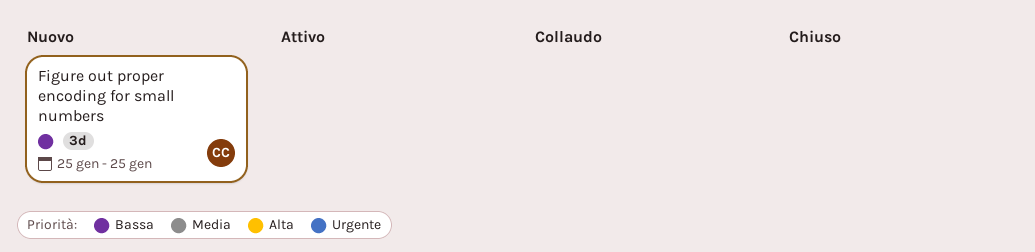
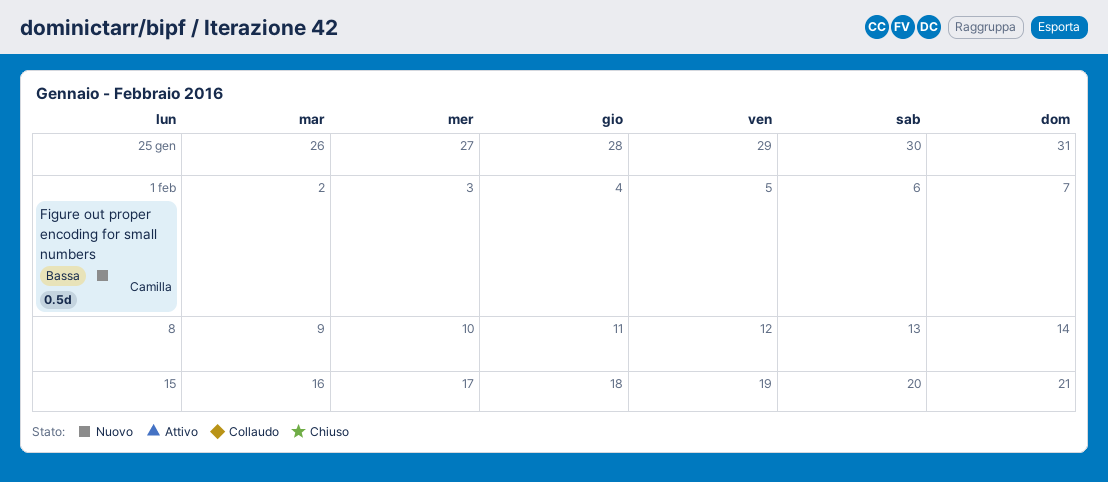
Figure out proper encoding for small numbers, estimate: 3d -> 0.5d
Figure out proper encoding for small numbers, due: Jan 25 -> Feb 1

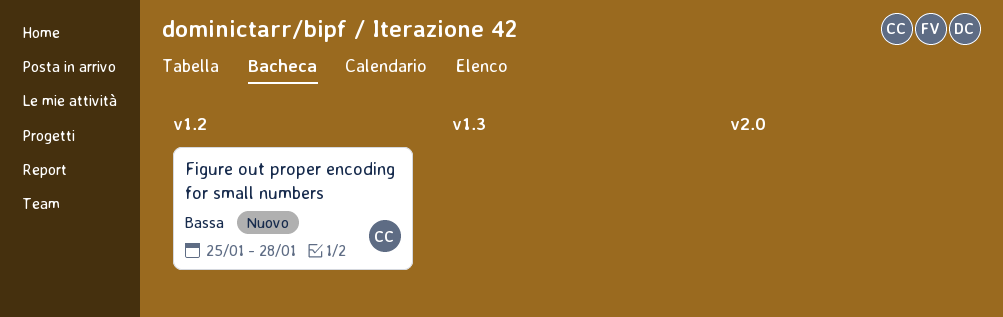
Figure out proper encoding for small numbers, due: Feb 1 -> Jan 28

